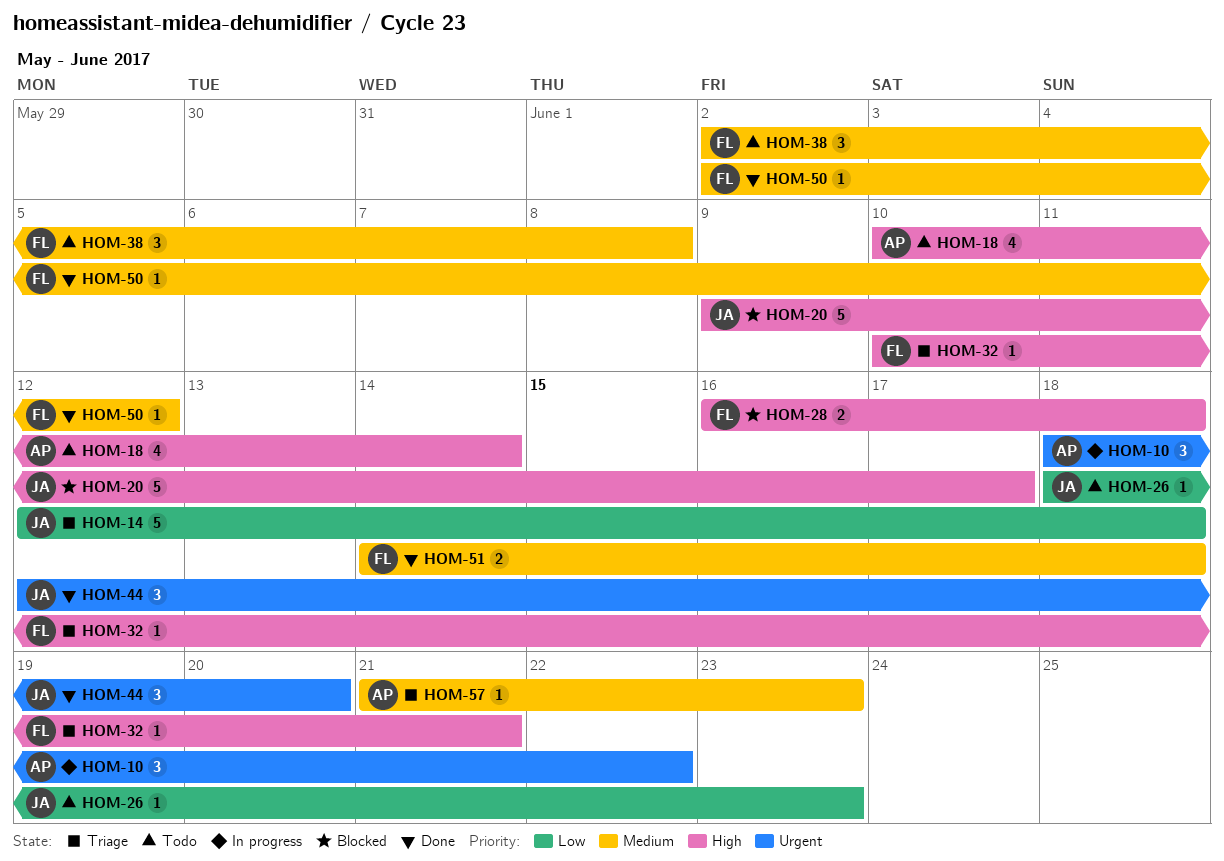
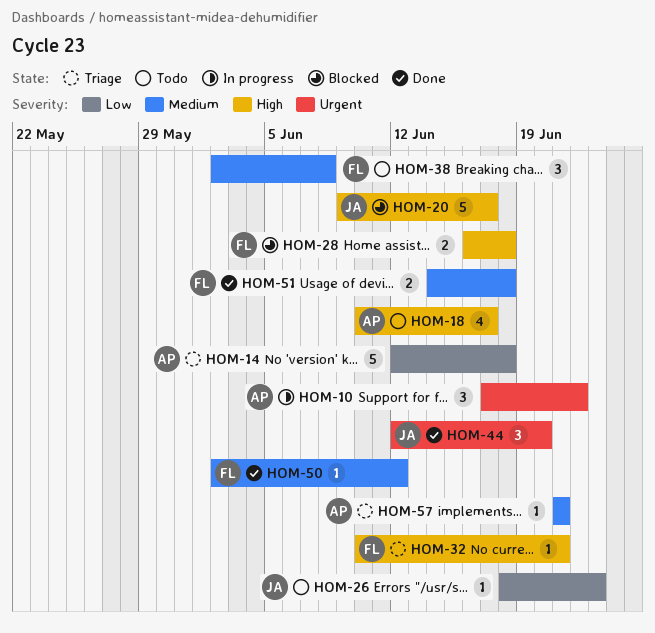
HOM-10, start: Jun 18 -> Jun 17
HOM-14, owner: JA -> AP
HOM-18, due: Jun 14 -> Jun 17
HOM-57, due: Jun 23 -> Jun 21

